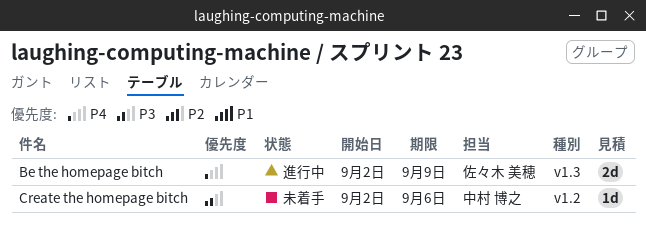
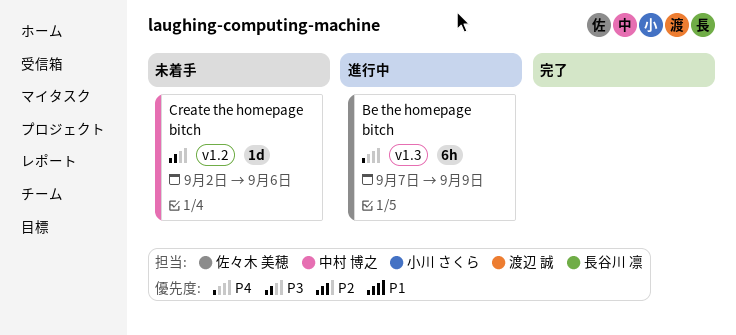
Be the homepage bitch, estimate: 2d -> 6h
Be the homepage bitch, start: Sep 2 -> Sep 7

